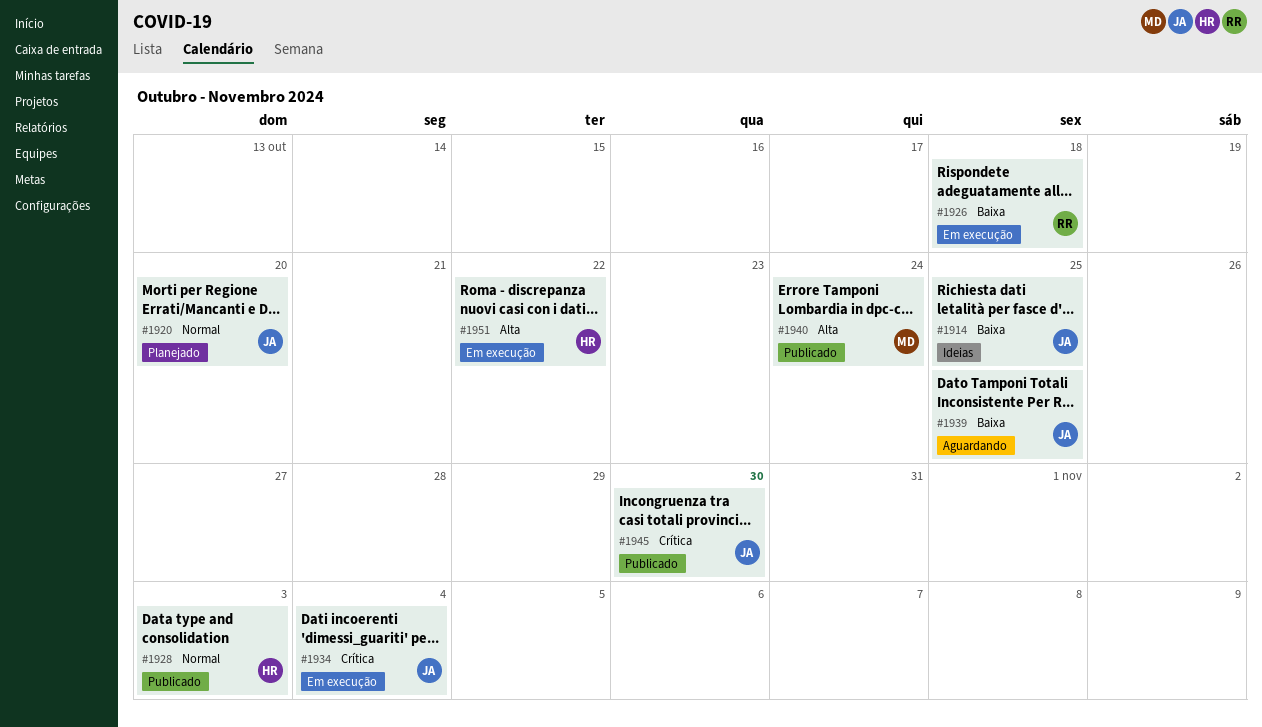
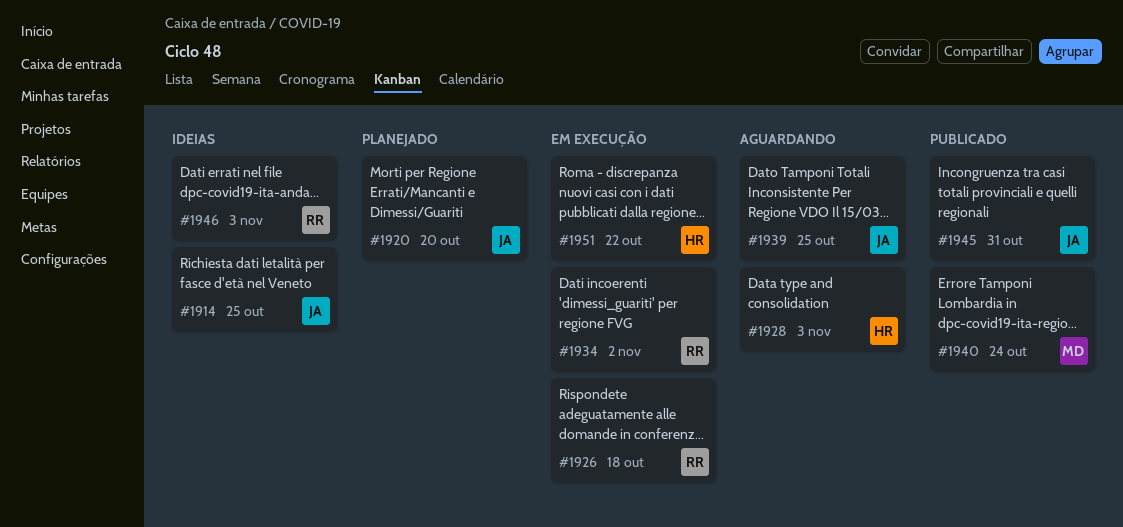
#1928, status: Publicado -> Aguardando
#1934, owner: JA -> RR
#1934, due: Nov 4 -> Nov 2
#1945, due: Oct 30 -> Oct 31
#1946: none -> present

